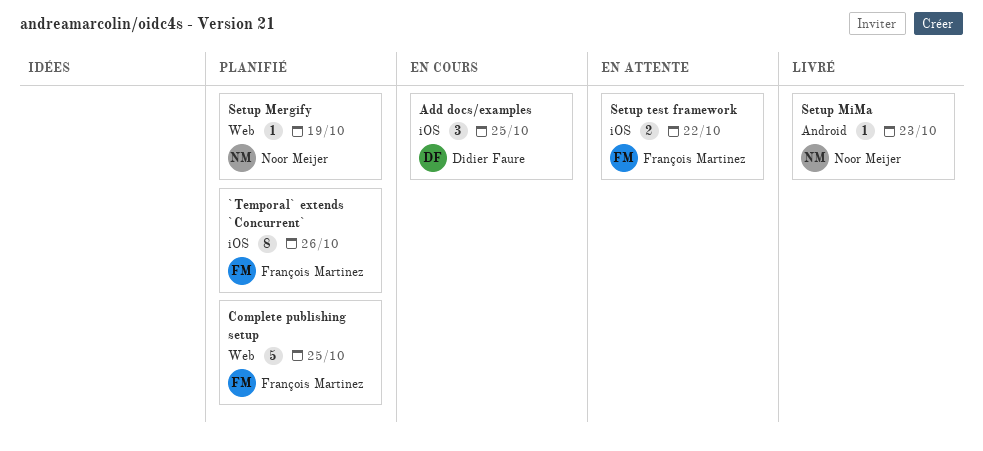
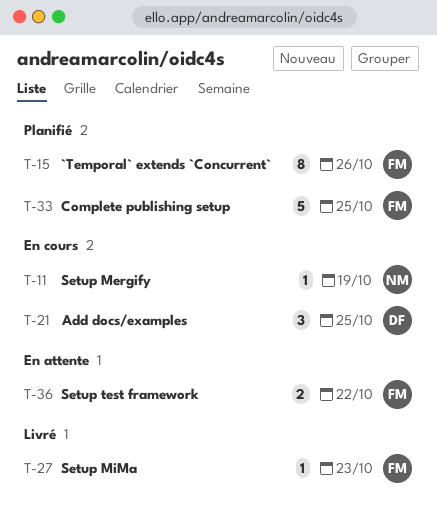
Setup Mergify, status: Planifié -> En cours
Setup MiMa, owner: Noor Meijer -> François Martinez

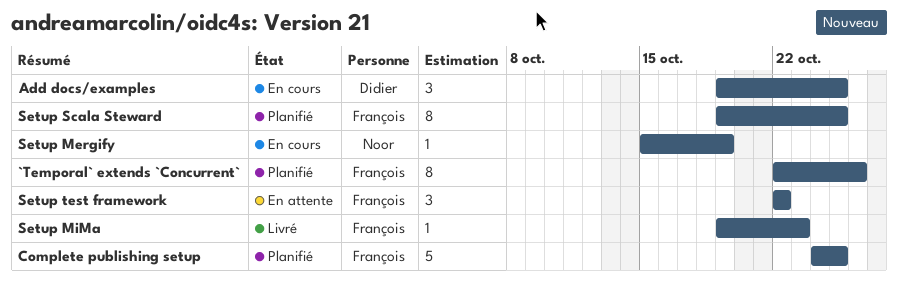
Setup Scala Steward: none -> present
Setup test framework, estimate: 2 -> 3

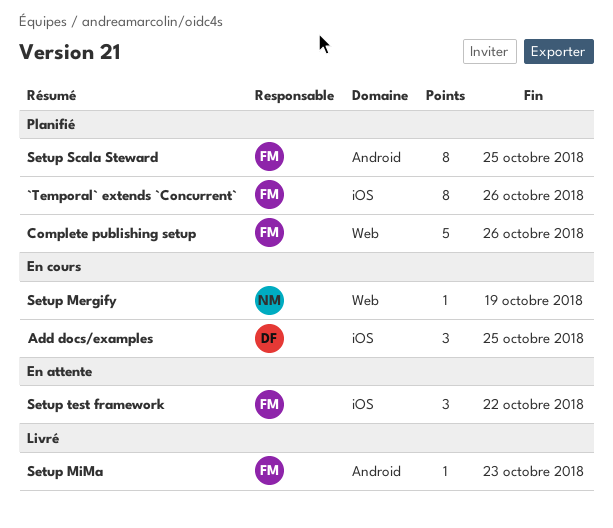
Complete publishing setup, due: Oct 25 -> Oct 26

